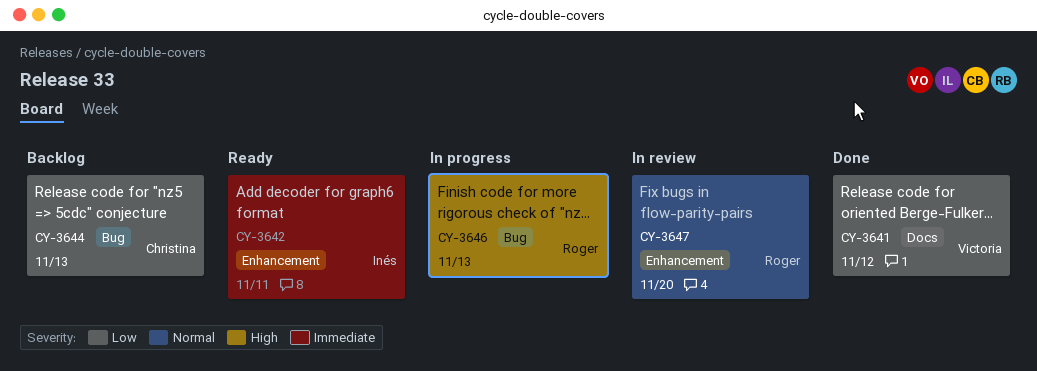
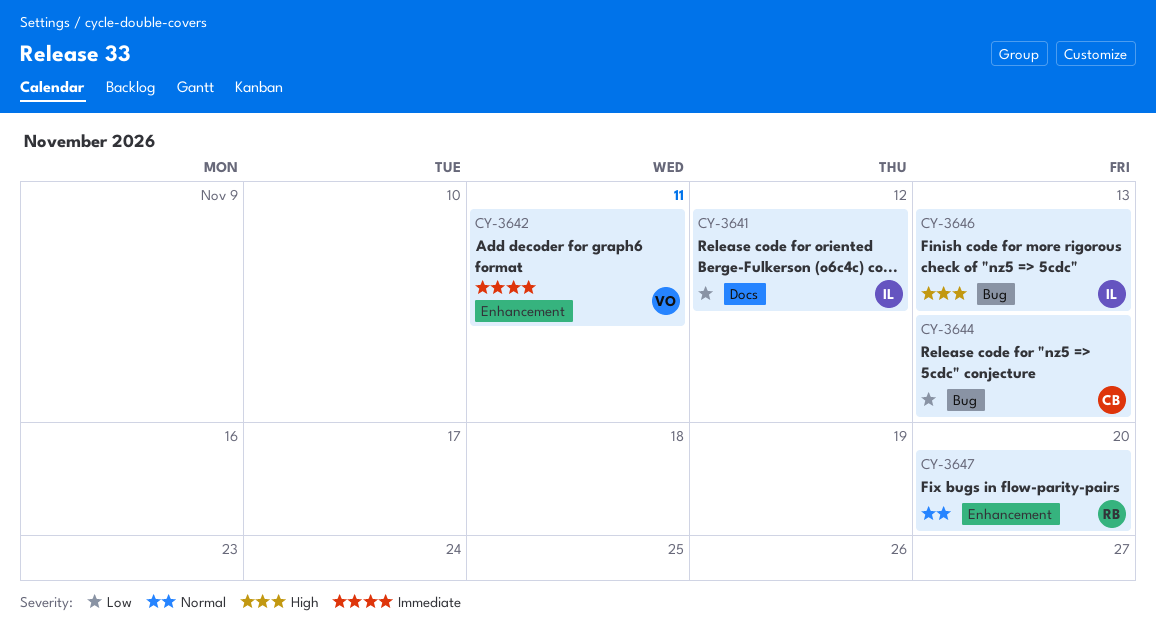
CY-3641, owner: Victoria -> Inés
CY-3642, owner: Inés -> Victoria
CY-3646, owner: Roger -> Inés

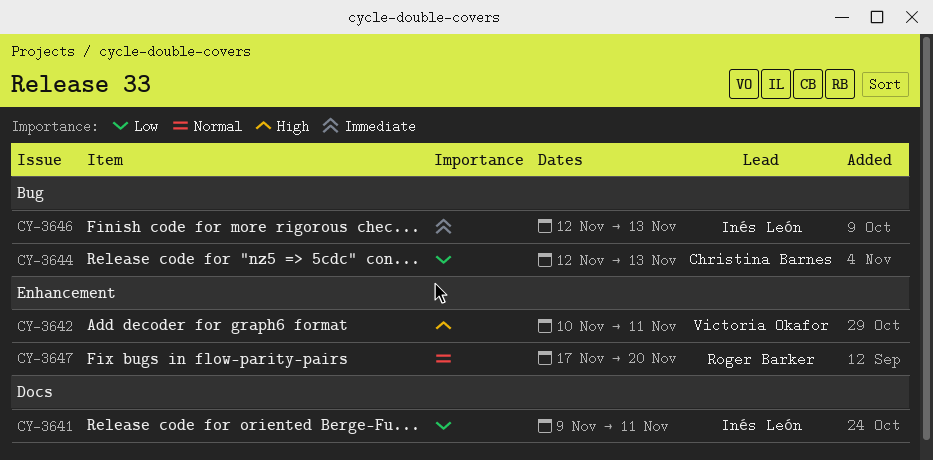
CY-3641, due: Nov 12 -> Nov 11
CY-3642, priority: Immediate -> High
CY-3646, priority: High -> Immediate

